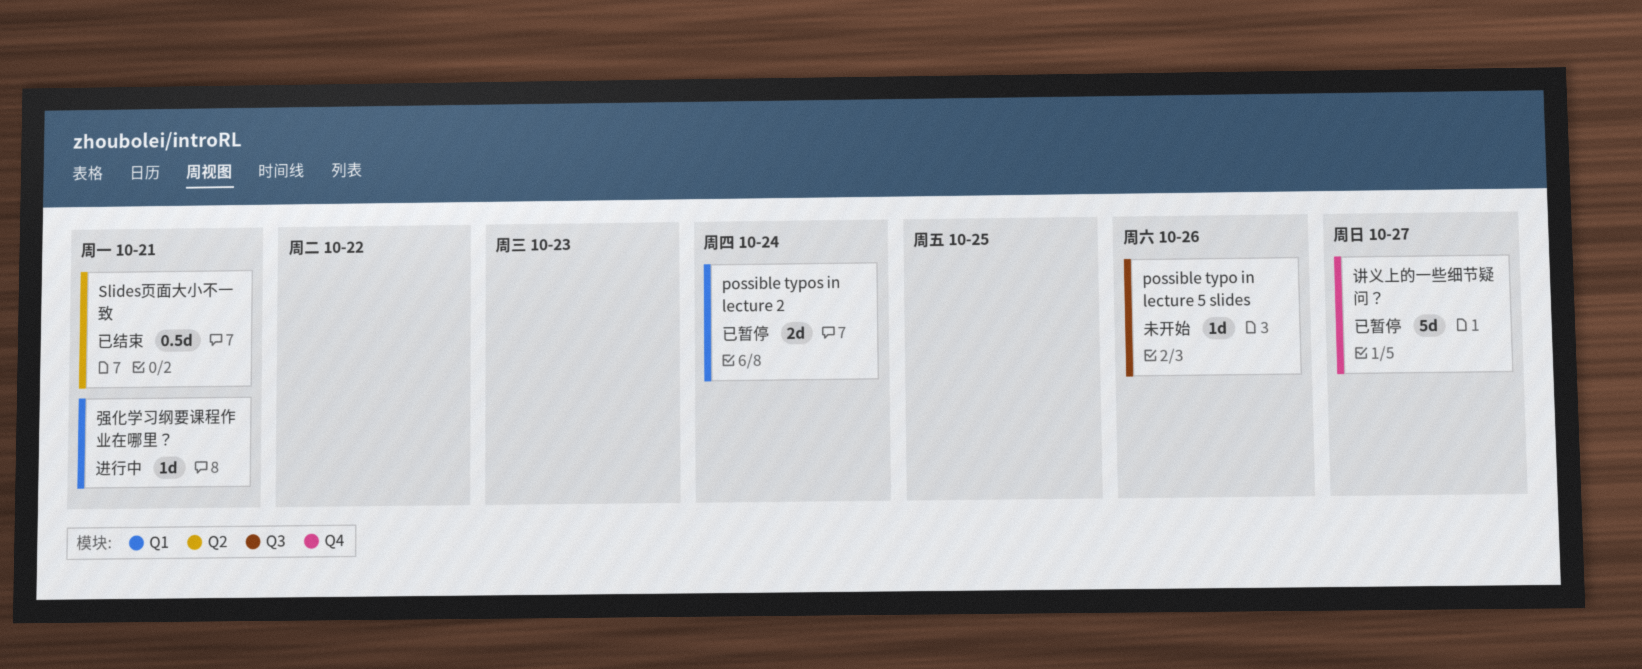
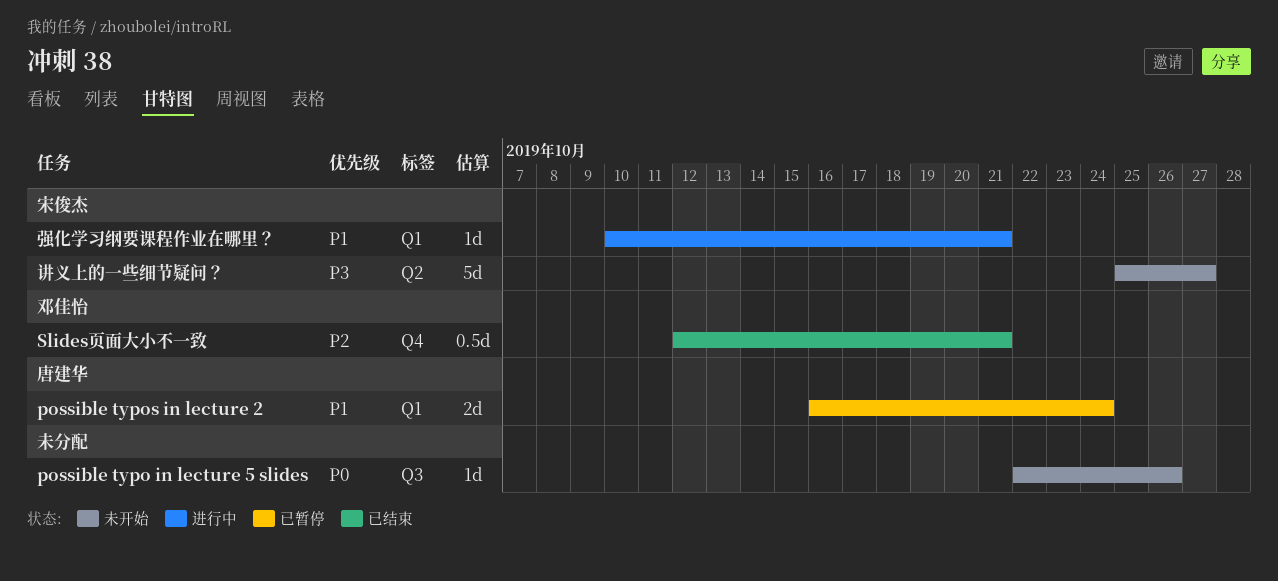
Slides页面大小不一致, label: Q2 -> Q4
讲义上的一些细节疑问？, status: 已暂停 -> 未开始
讲义上的一些细节疑问？, label: Q4 -> Q2

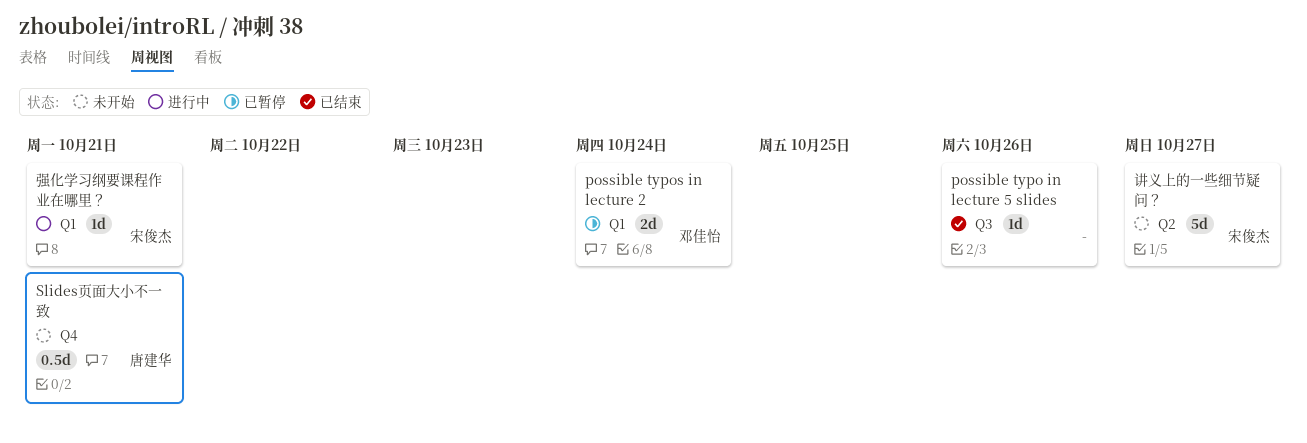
possible typo in lecture 5 slides, status: 未开始 -> 已结束
possible typos in lecture 2, owner: 唐建华 -> 邓佳怡
Slides页面大小不一致, status: 已结束 -> 未开始
Slides页面大小不一致, owner: 邓佳怡 -> 唐建华

